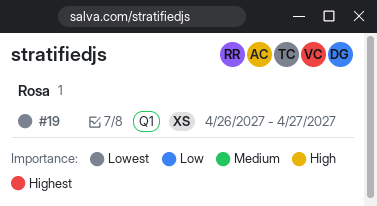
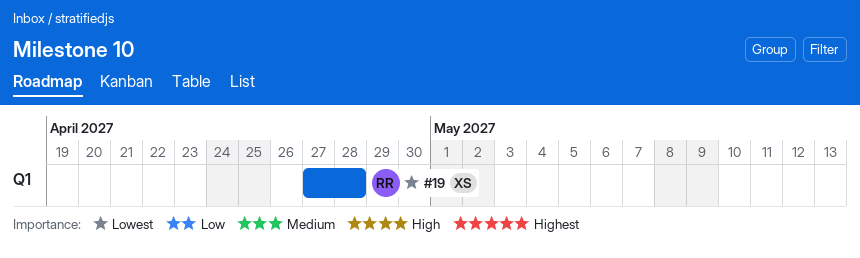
#19, start: Apr 26 -> Apr 27
#19, due: Apr 27 -> Apr 28

